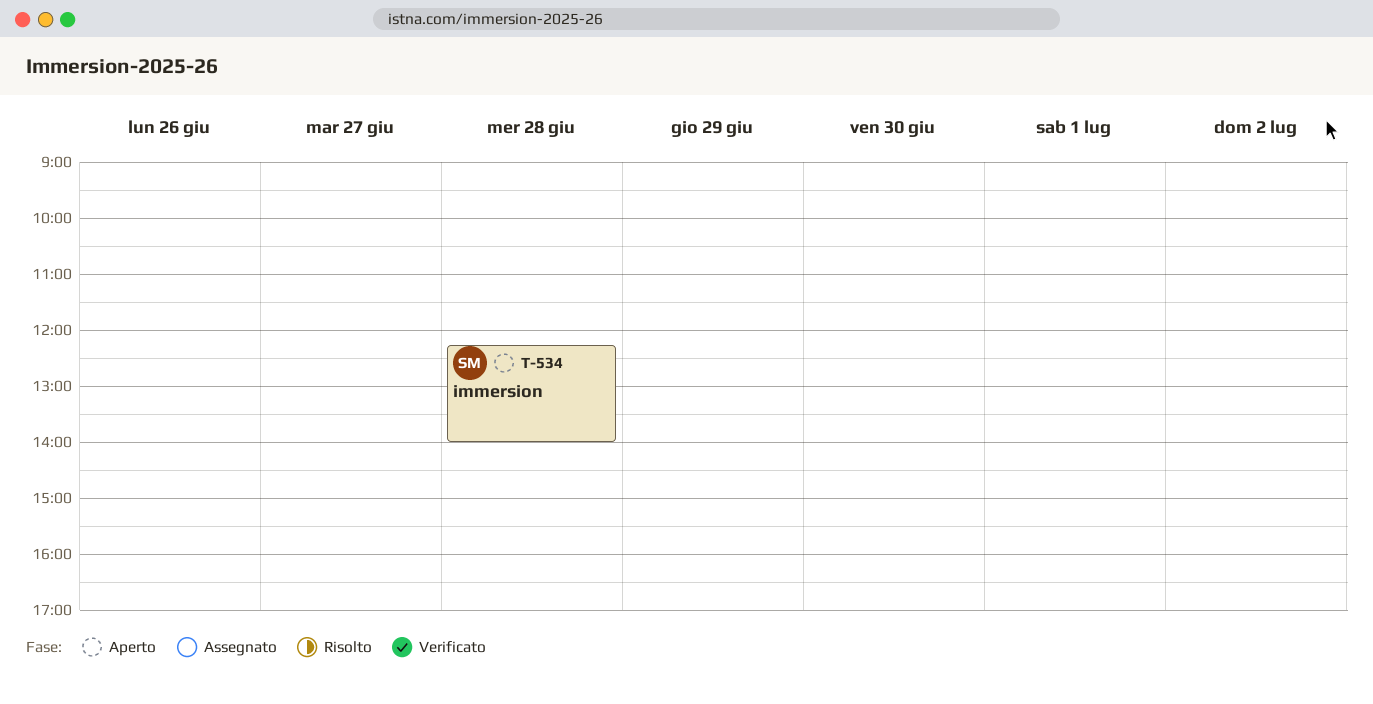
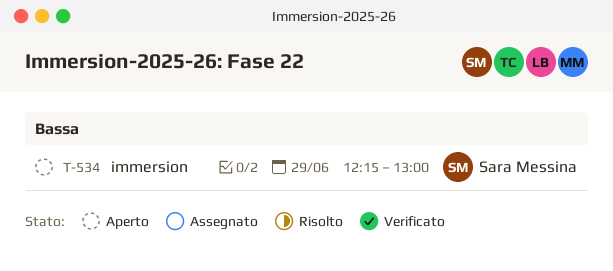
T-534, day: Jun 28 -> Jun 29
T-534, ends: 14:00 -> 13:00

